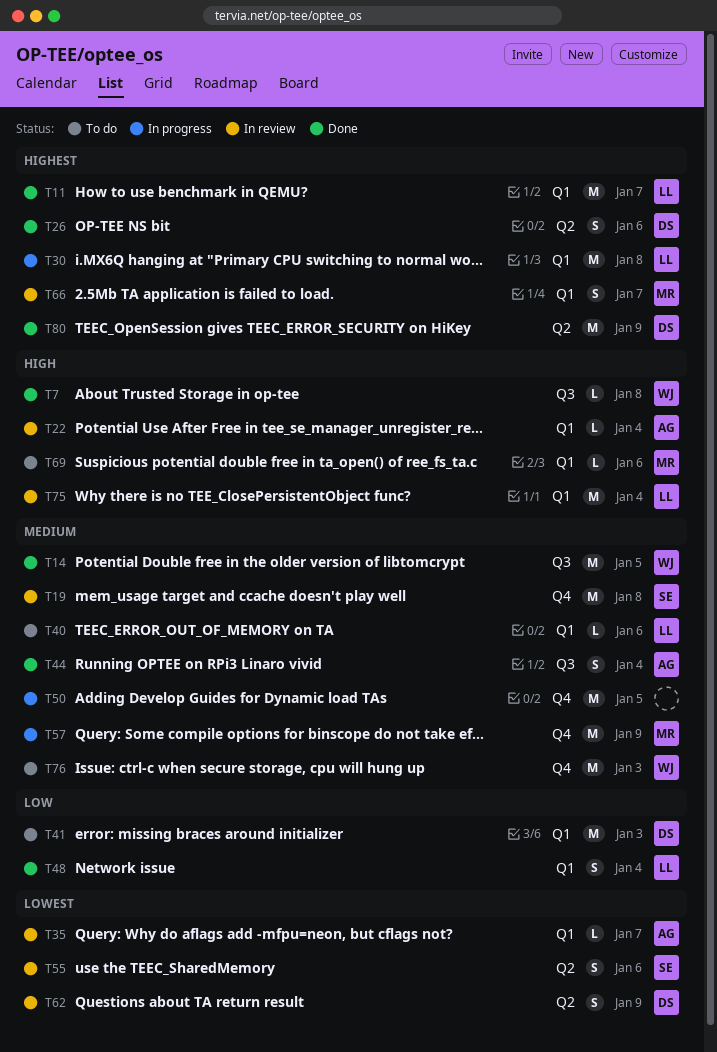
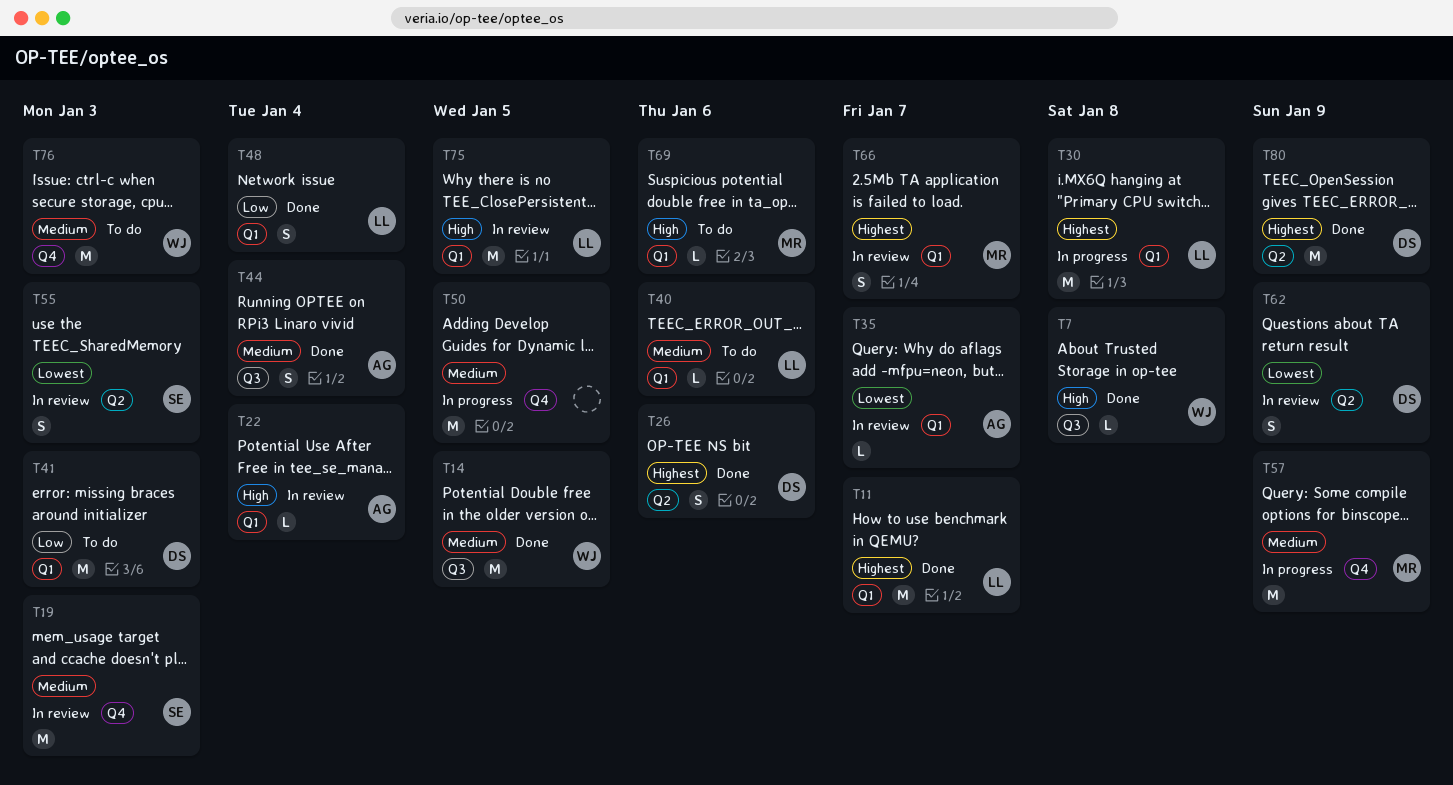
T19, due: Jan 8 -> Jan 3
T55, due: Jan 6 -> Jan 3
T75, due: Jan 4 -> Jan 5

